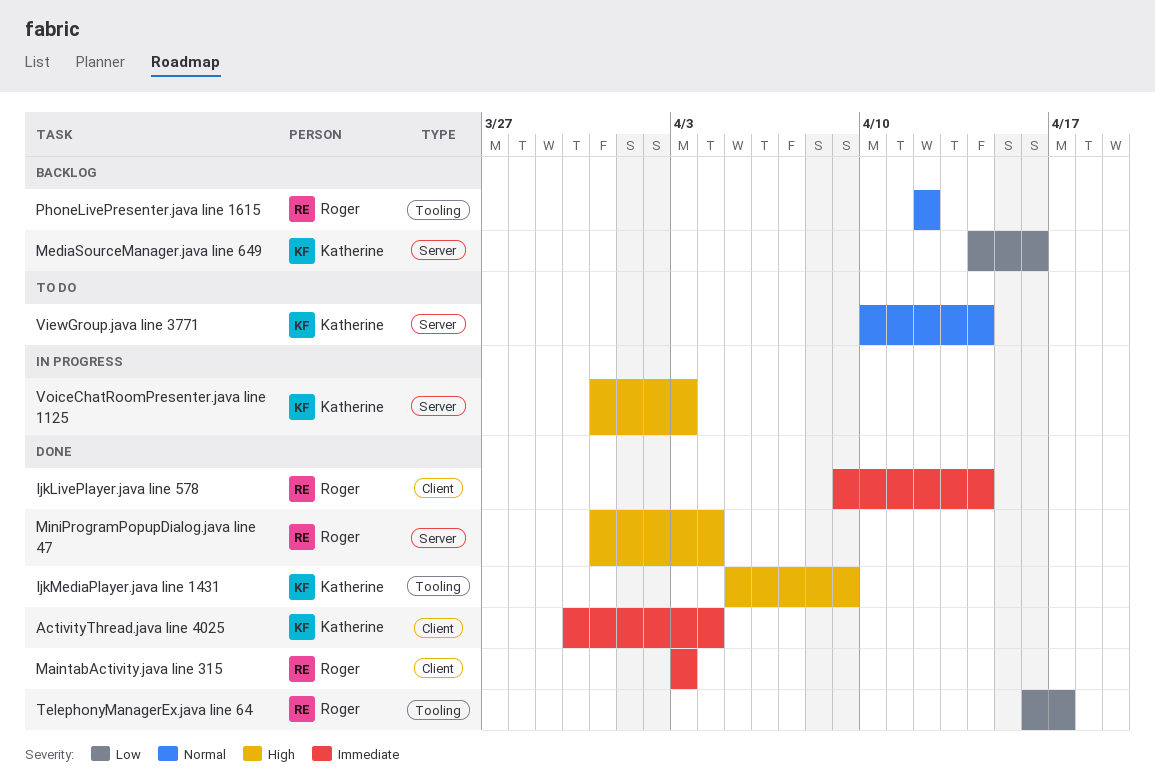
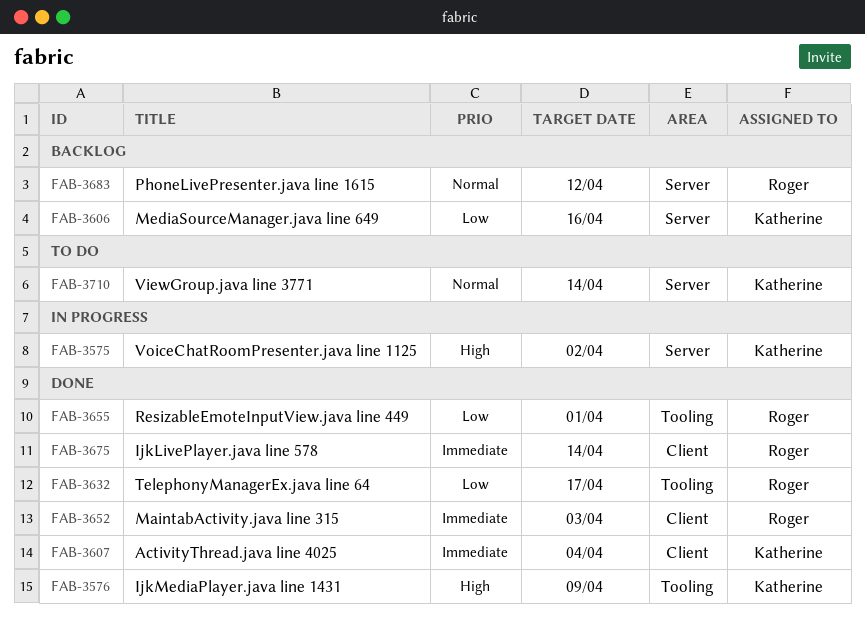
MiniProgramPopupDialog.java line 47: present -> none
PhoneLivePresenter.java line 1615, label: Tooling -> Server
ResizableEmoteInputView.java line 449: none -> present
VoiceChatRoomPresenter.java line 1125, due: Apr 3 -> Apr 2

